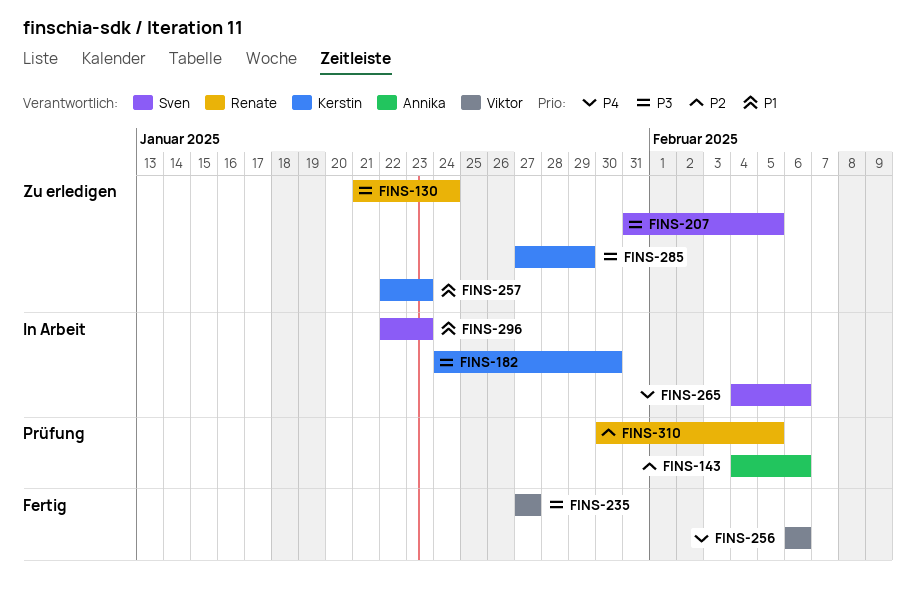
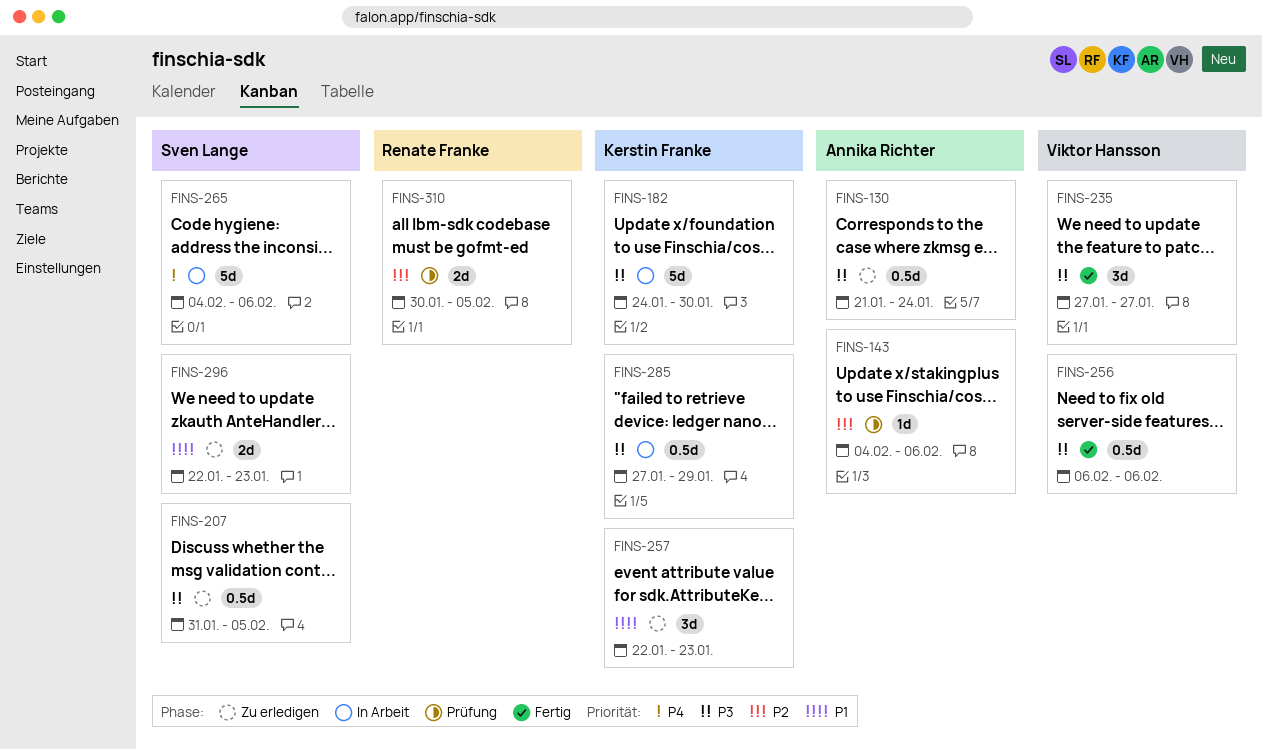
FINS-130, owner: Renate Franke -> Annika Richter
FINS-256, priority: P4 -> P3
FINS-285, status: Zu erledigen -> In Arbeit
FINS-296, status: In Arbeit -> Zu erledigen

